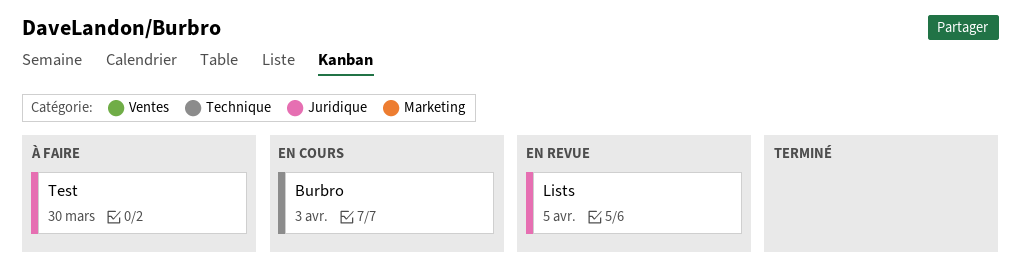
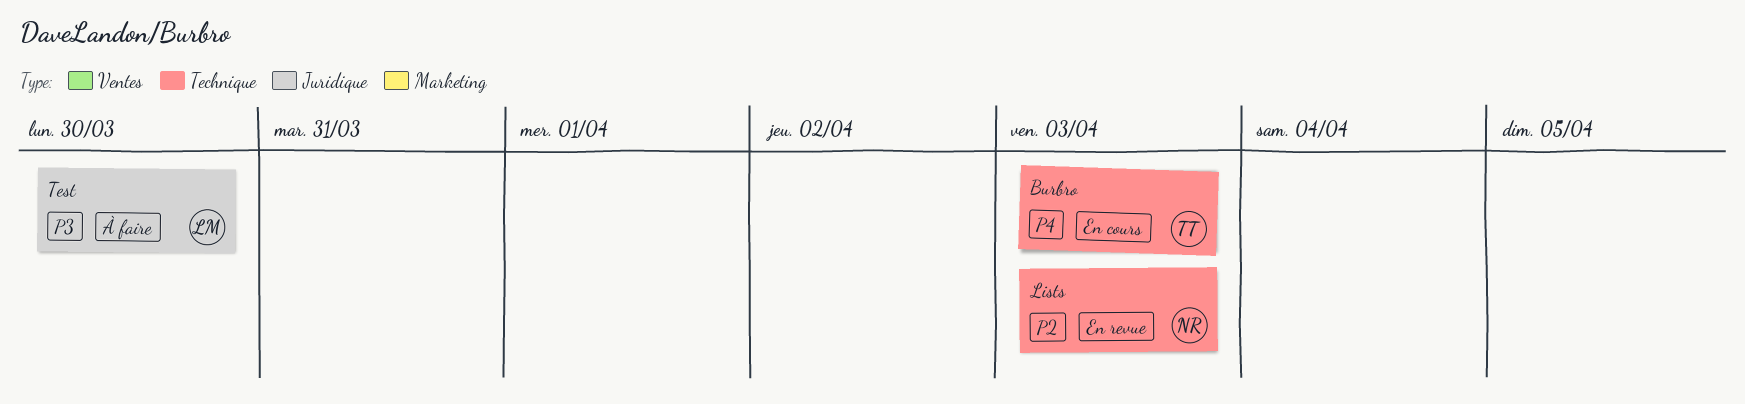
Lists, label: Juridique -> Technique
Lists, due: Apr 5 -> Apr 3

